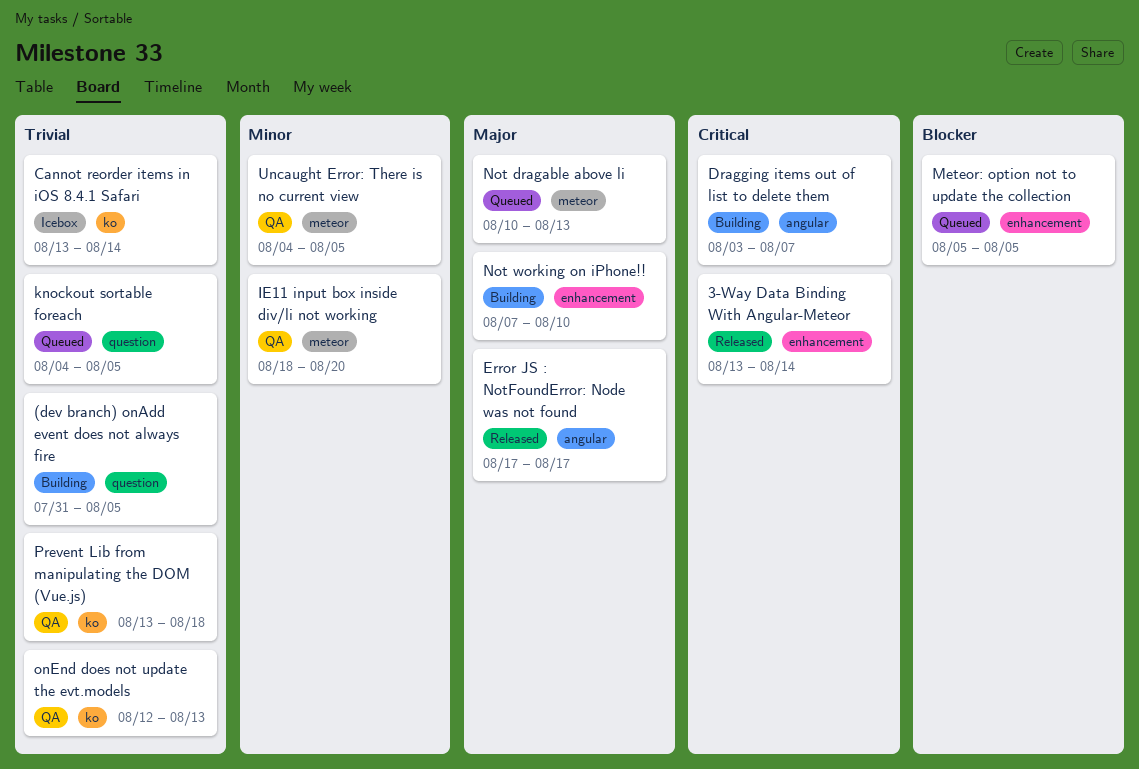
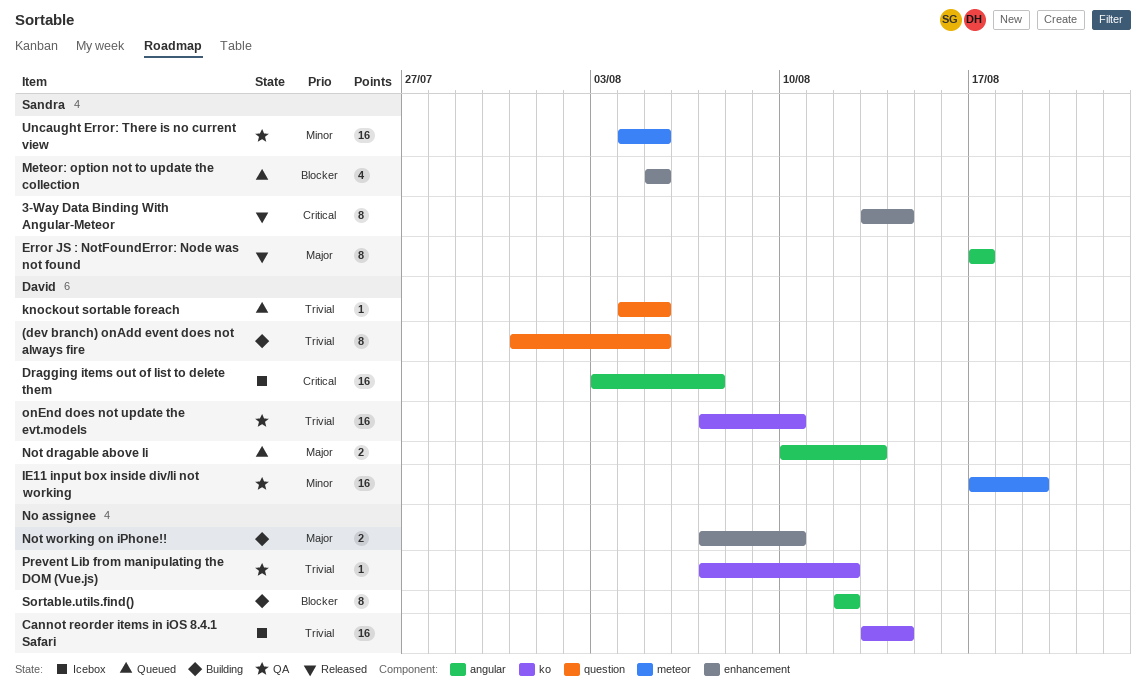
Dragging items out of list to delete them, status: Building -> Icebox
IE11 input box inside div/li not working, start: Aug 18 -> Aug 17
IE11 input box inside div/li not working, due: Aug 20 -> Aug 19
Not dragable above li, label: meteor -> angular
onEnd does not update the evt.models, start: Aug 12 -> Aug 7
onEnd does not update the evt.models, due: Aug 13 -> Aug 10
Prevent Lib from manipulating the DOM (Vue.js), start: Aug 13 -> Aug 7
Prevent Lib from manipulating the DOM (Vue.js), due: Aug 18 -> Aug 12
Sortable.utils.find(): none -> present

